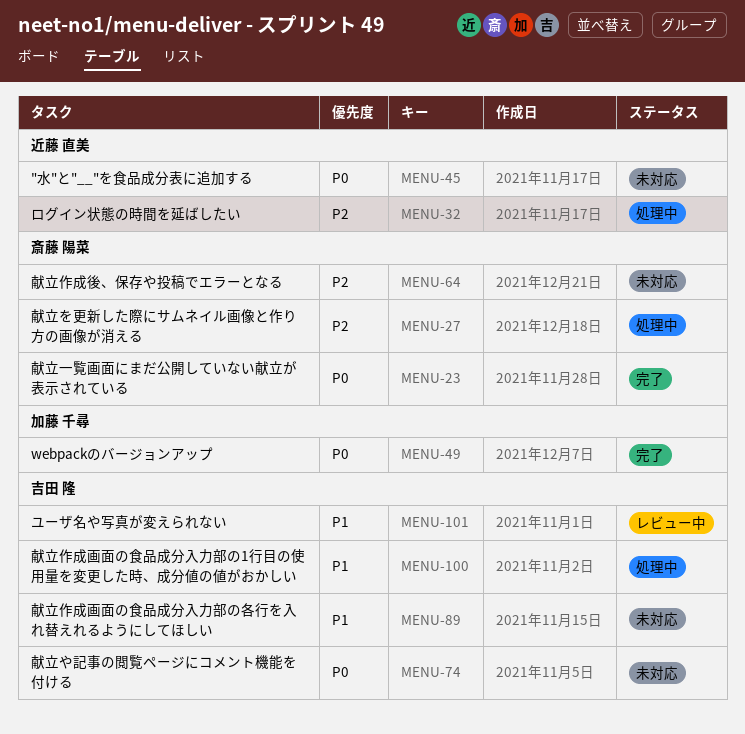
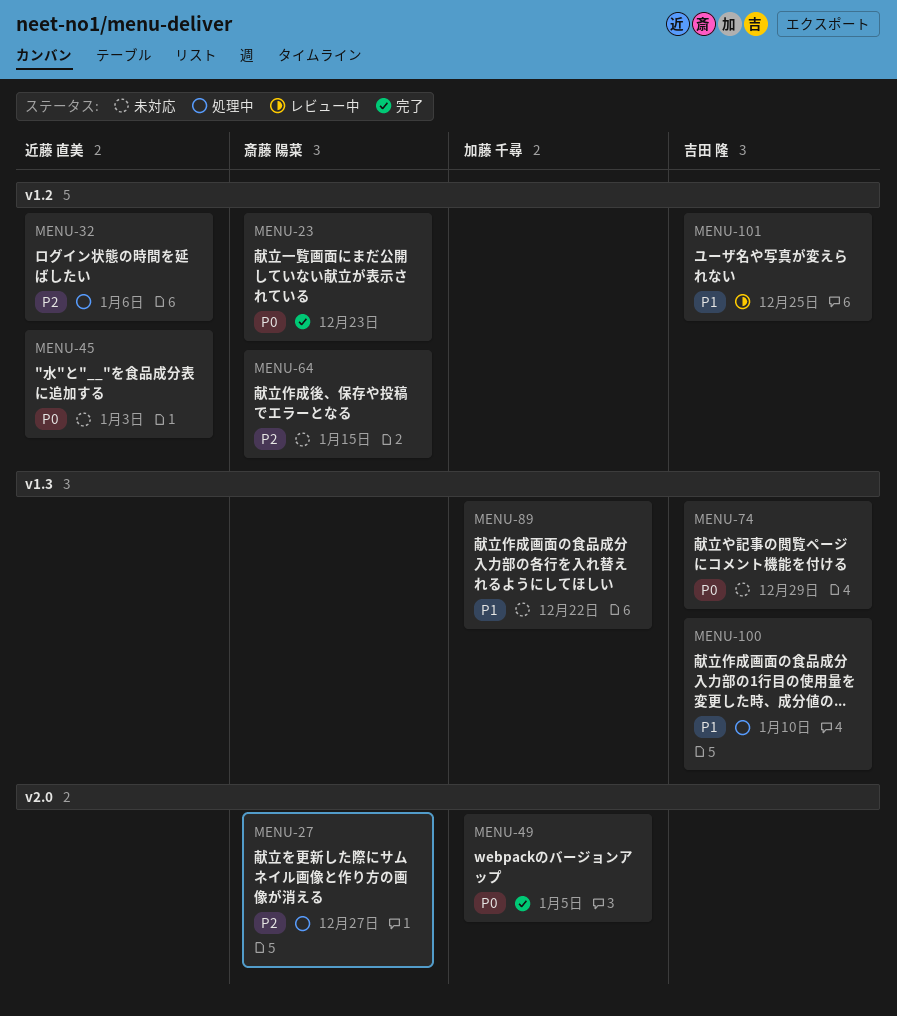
MENU-89, owner: 吉田 隆 -> 加藤 千尋

